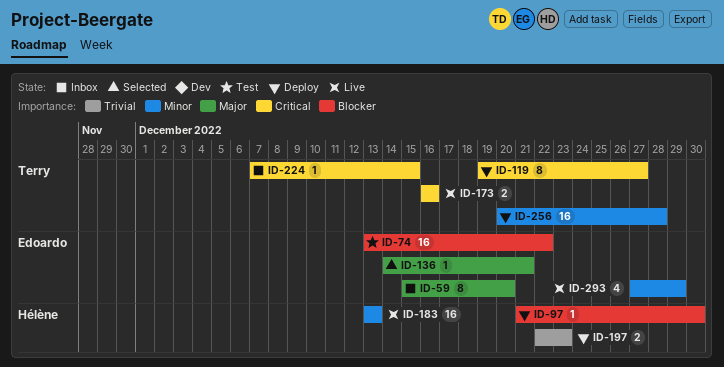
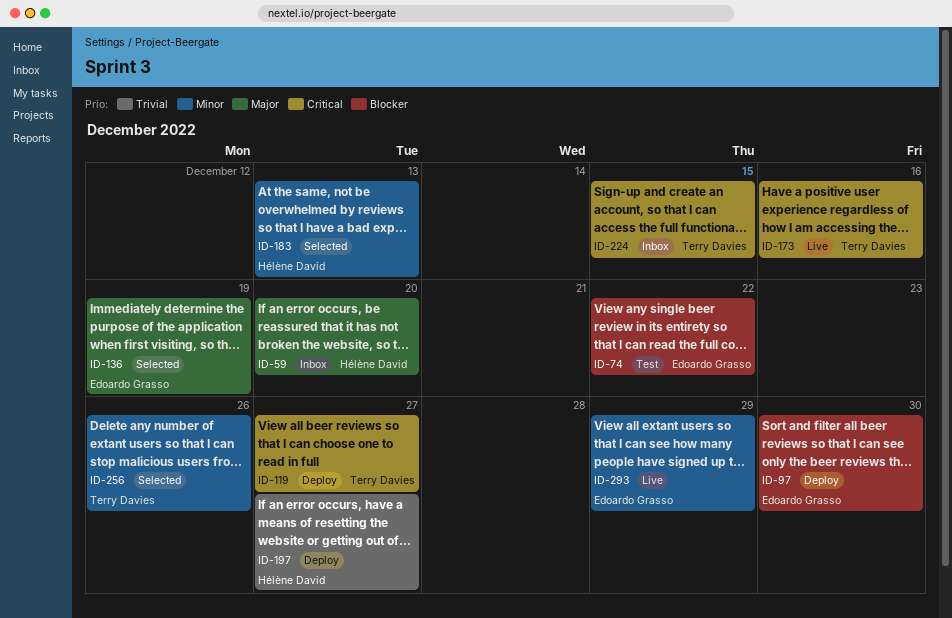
ID-59, owner: Edoardo Grasso -> Hélène David
ID-97, owner: Hélène David -> Edoardo Grasso
ID-136, due: Dec 21 -> Dec 19
ID-183, status: Live -> Selected
ID-197, due: Dec 23 -> Dec 27
ID-256, status: Deploy -> Selected
ID-256, due: Dec 28 -> Dec 26

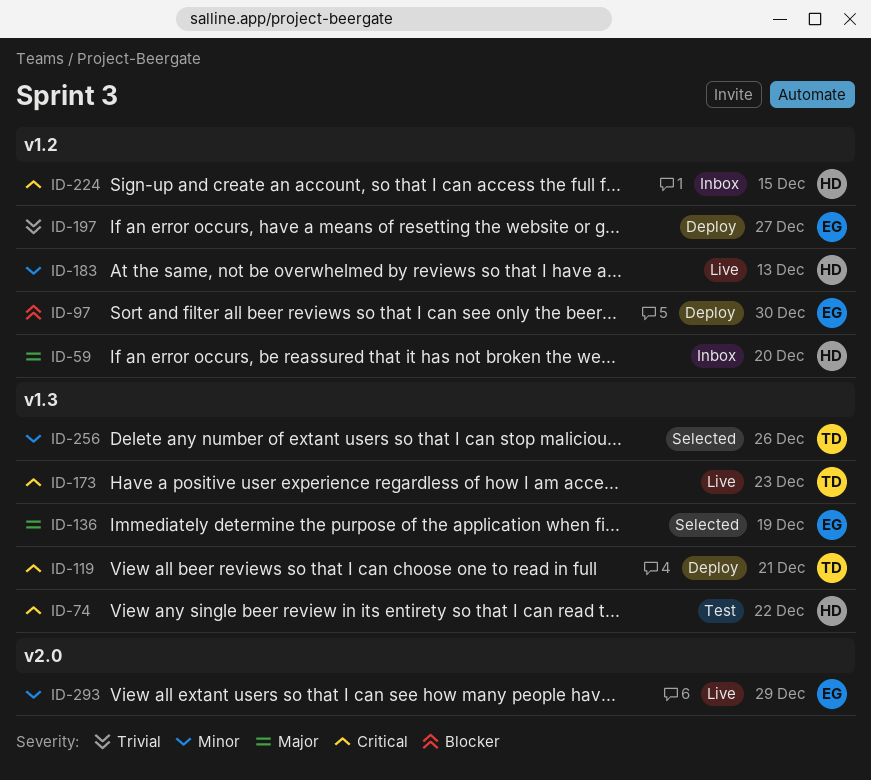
ID-74, owner: Edoardo Grasso -> Hélène David
ID-74, priority: Blocker -> Critical
ID-119, due: Dec 27 -> Dec 21
ID-173, due: Dec 16 -> Dec 23
ID-183, status: Selected -> Live
ID-197, owner: Hélène David -> Edoardo Grasso
ID-224, owner: Terry Davies -> Hélène David

